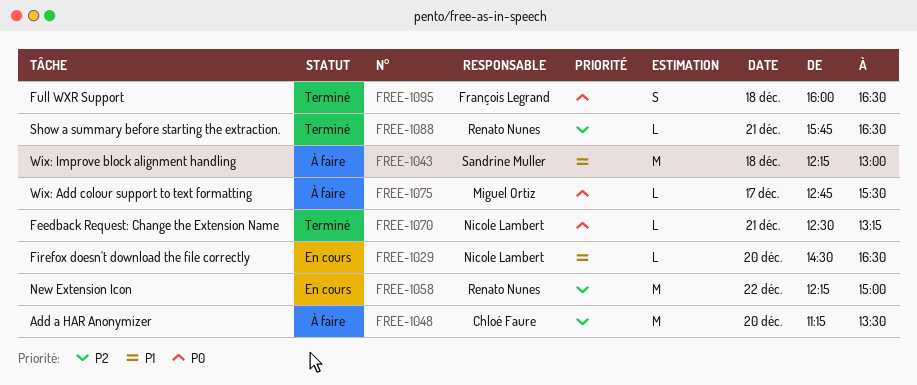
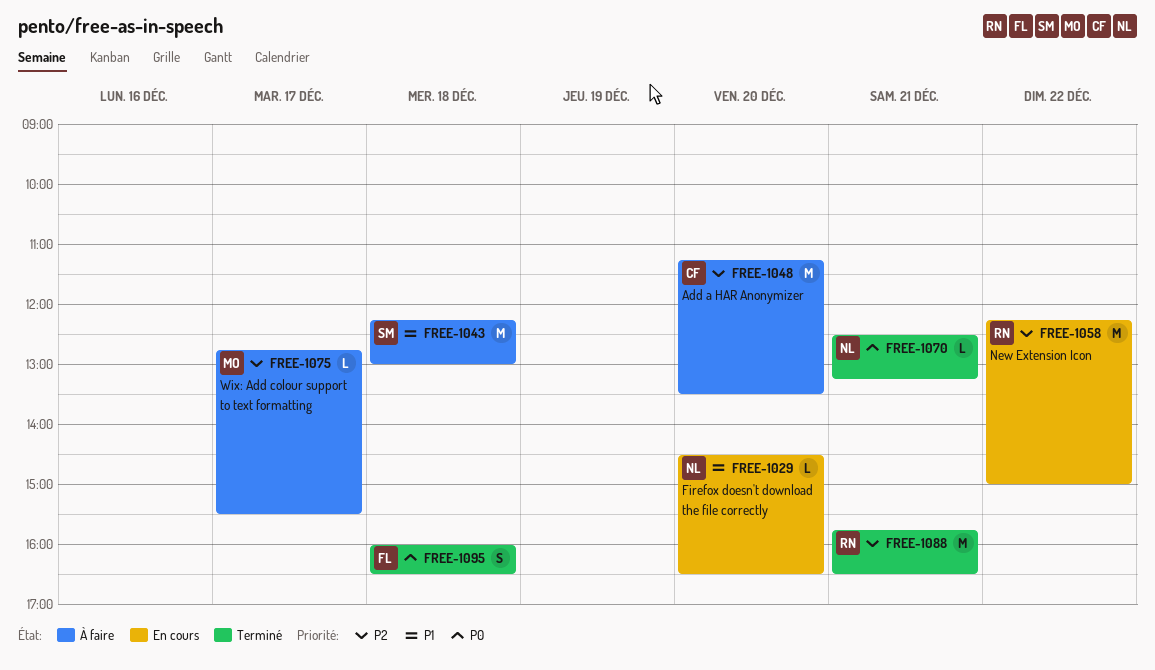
FREE-1075, priority: P0 -> P2
FREE-1088, estimate: L -> M

